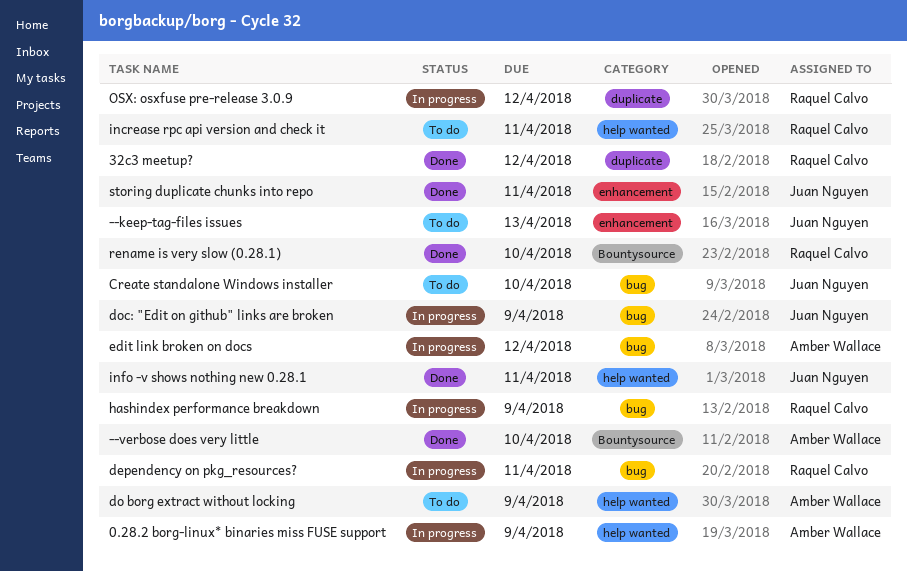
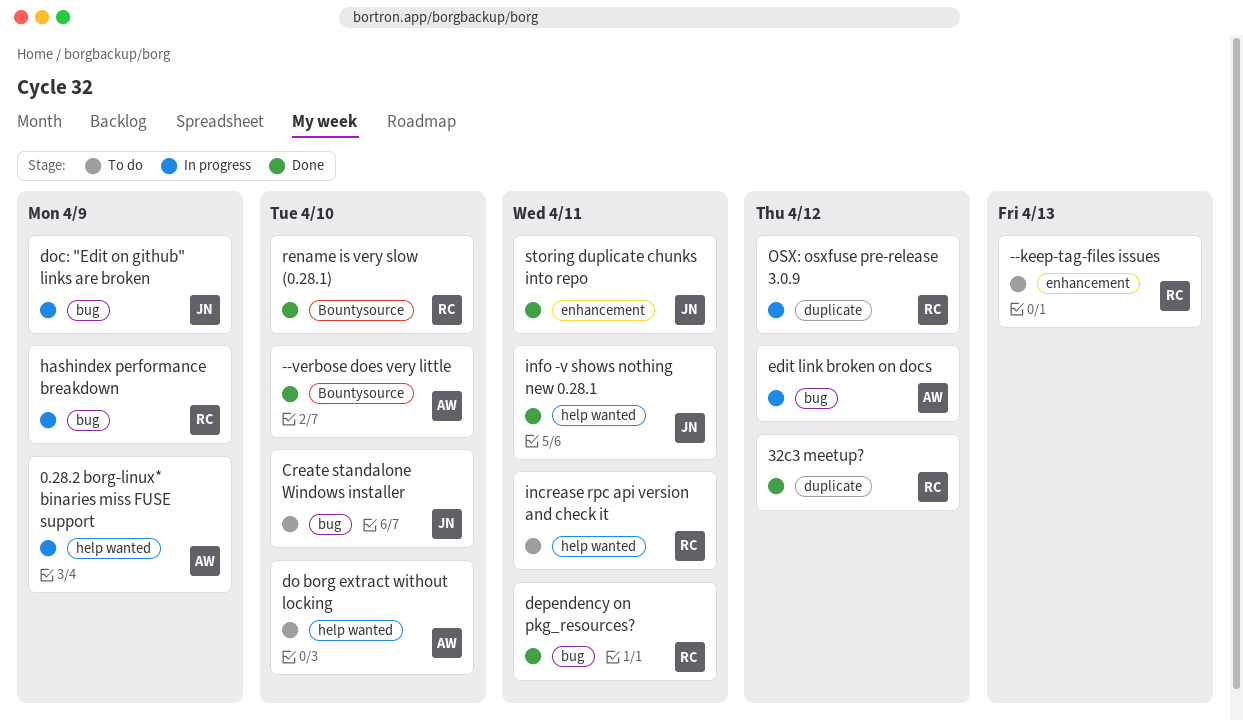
--keep-tag-files issues, owner: Juan Nguyen -> Raquel Calvo
dependency on pkg_resources?, status: In progress -> Done
do borg extract without locking, due: Apr 9 -> Apr 10

